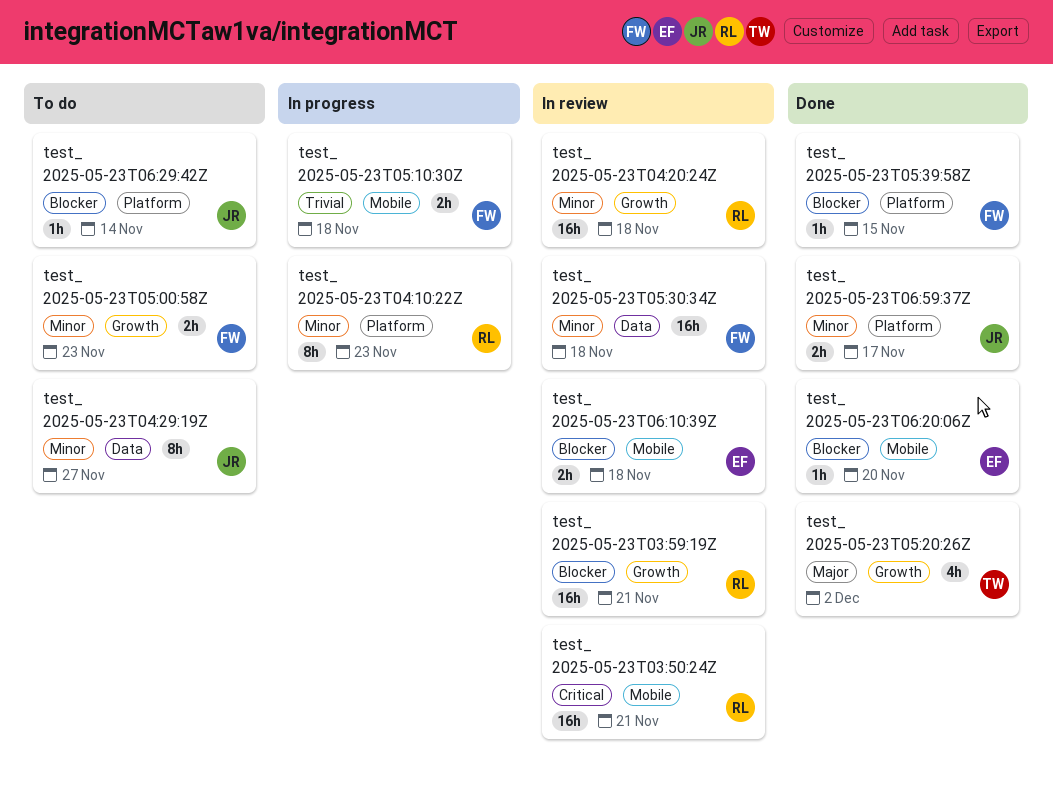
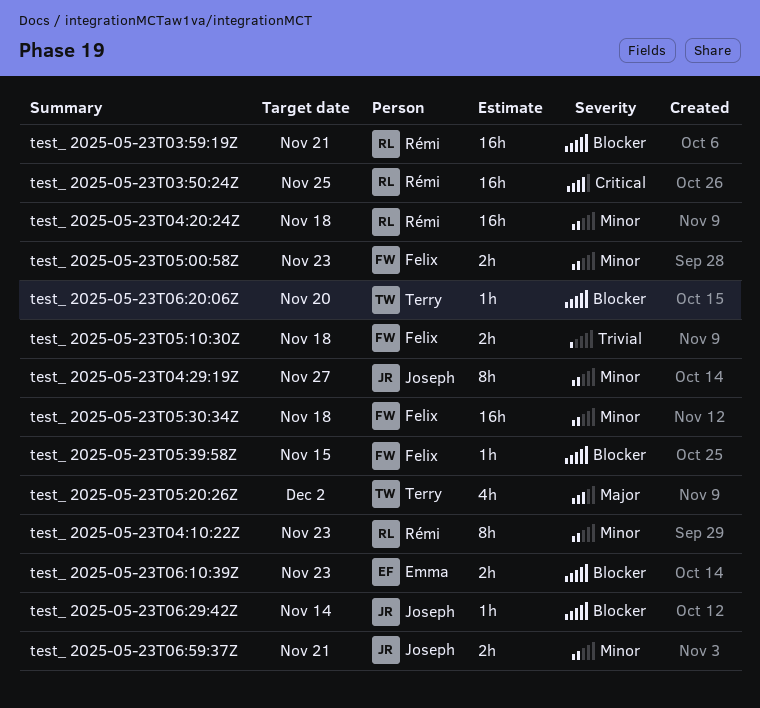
test_ 2025-05-23T03:50:24Z, due: Nov 21 -> Nov 25
test_ 2025-05-23T06:10:39Z, due: Nov 18 -> Nov 23
test_ 2025-05-23T06:20:06Z, owner: Emma -> Terry
test_ 2025-05-23T06:59:37Z, due: Nov 17 -> Nov 21

